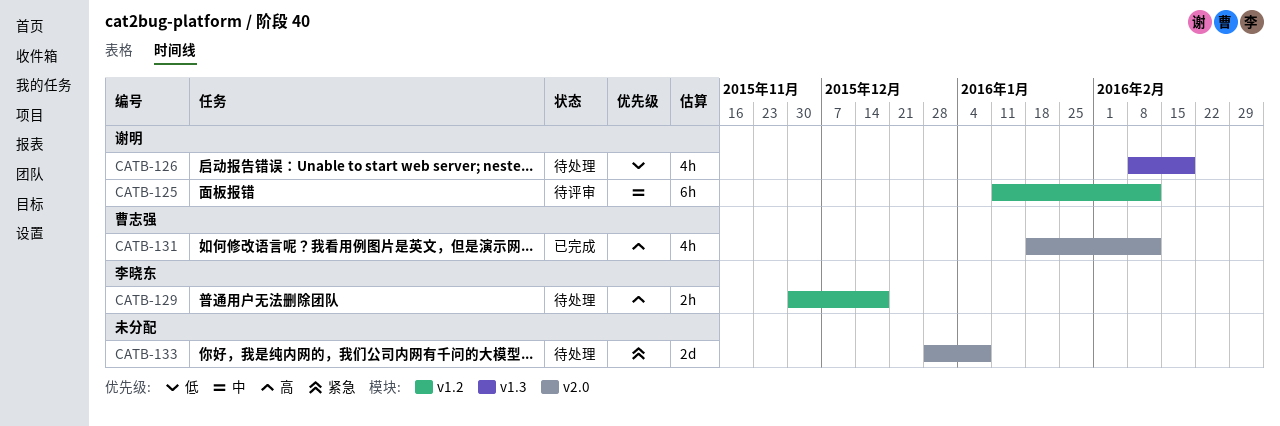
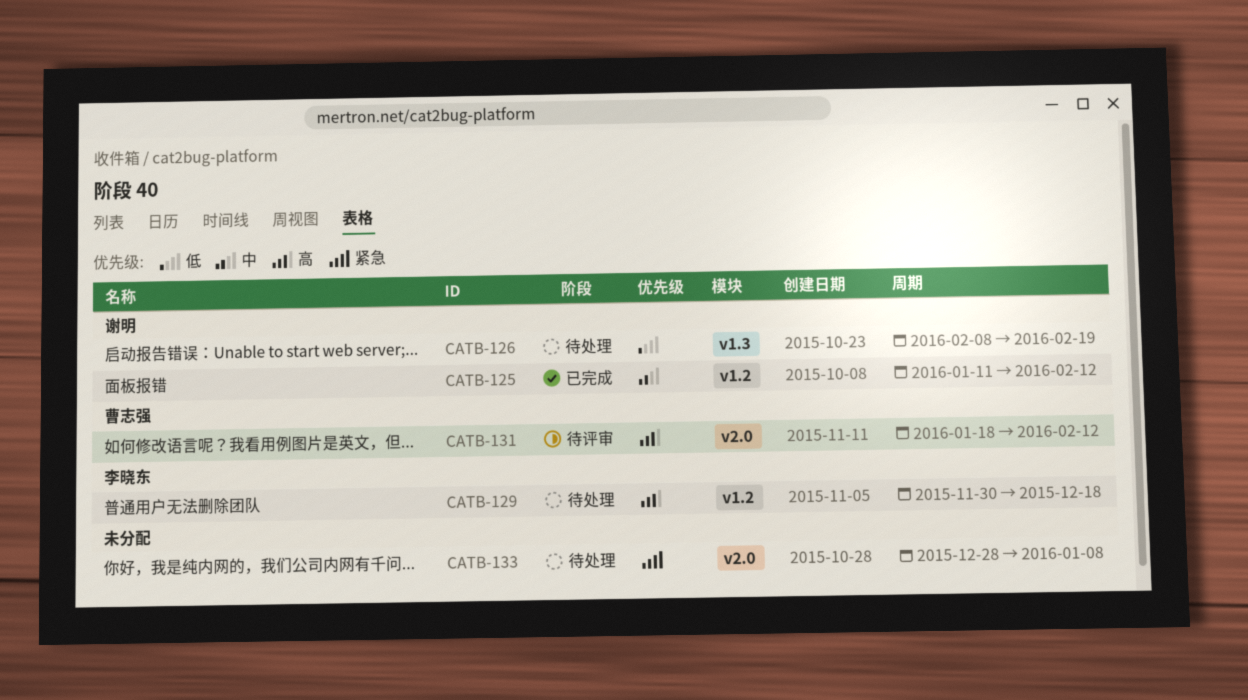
CATB-125, status: 待评审 -> 已完成
CATB-131, status: 已完成 -> 待评审

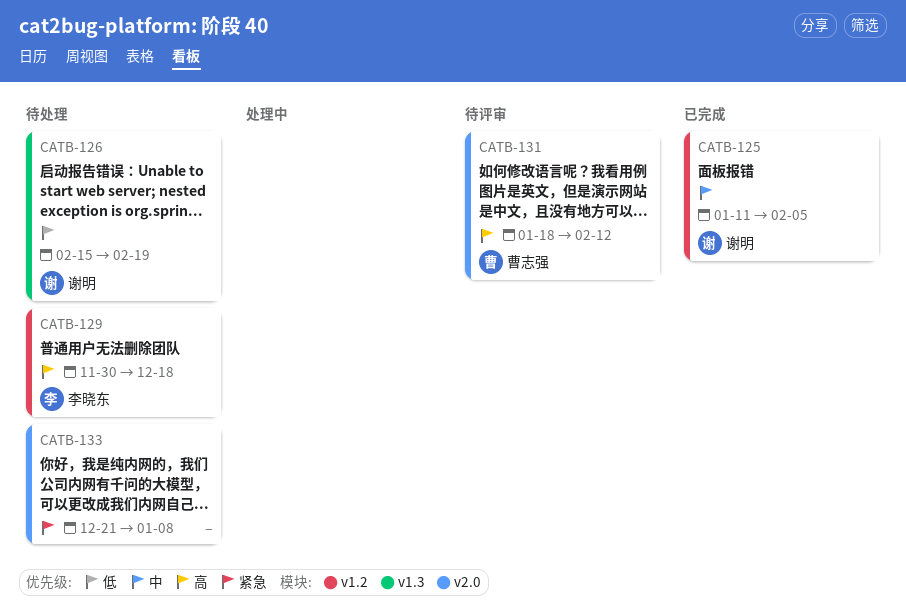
CATB-125, due: Feb 12 -> Feb 5
CATB-126, start: Feb 8 -> Feb 15
CATB-133, start: Dec 28 -> Dec 21

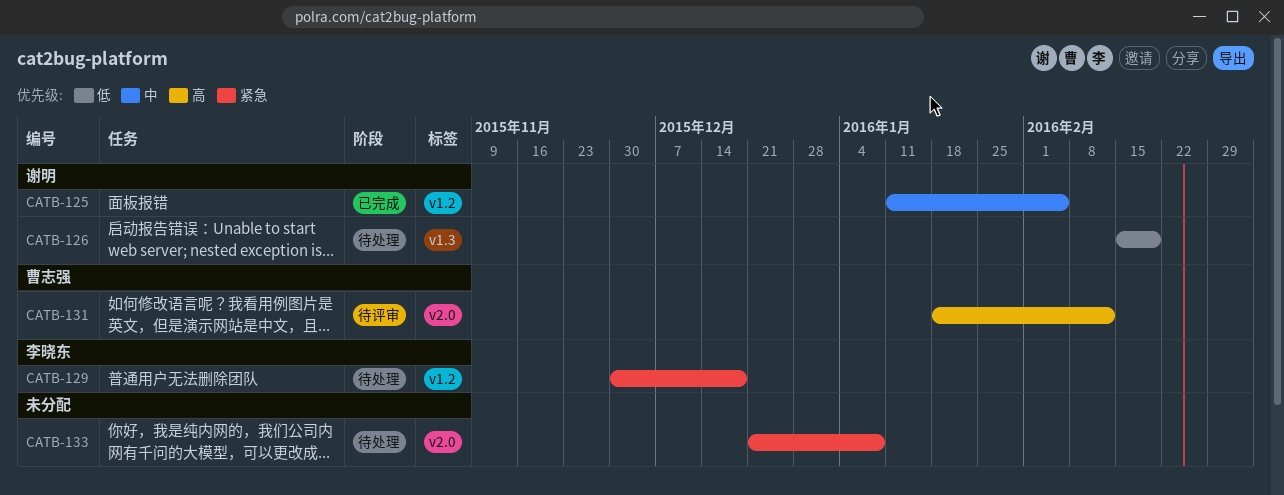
CATB-129, priority: 高 -> 紧急

